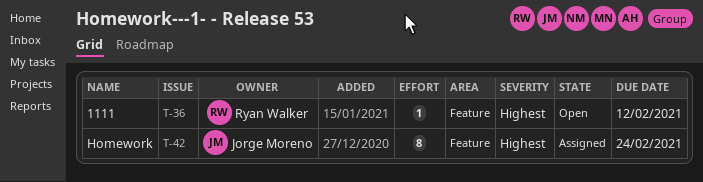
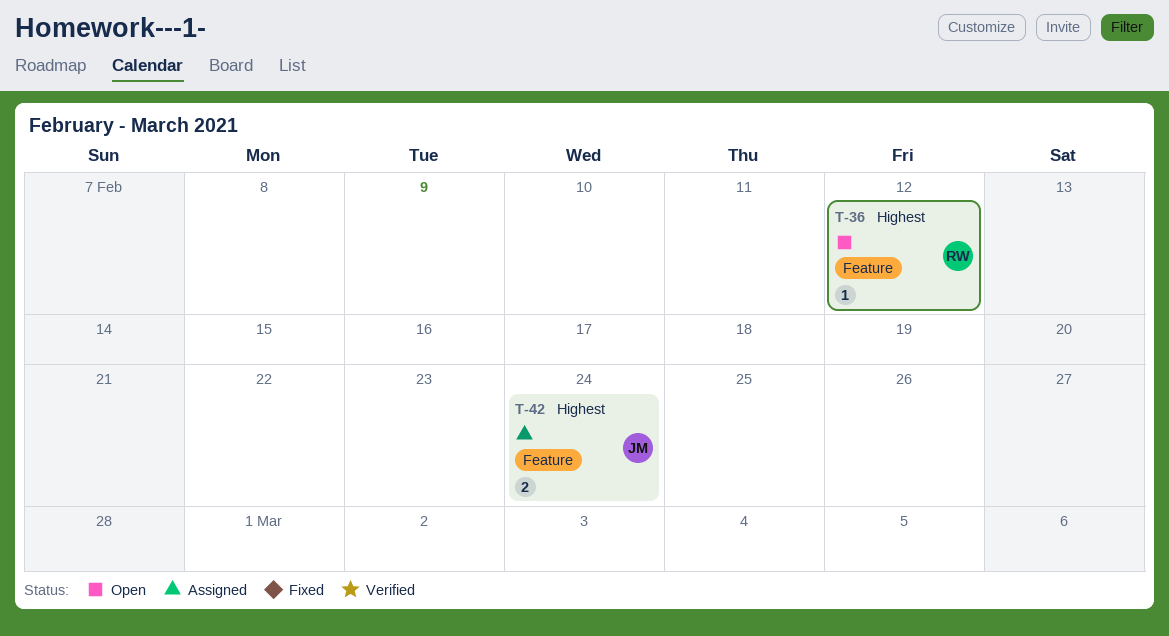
T-42, estimate: 8 -> 2

